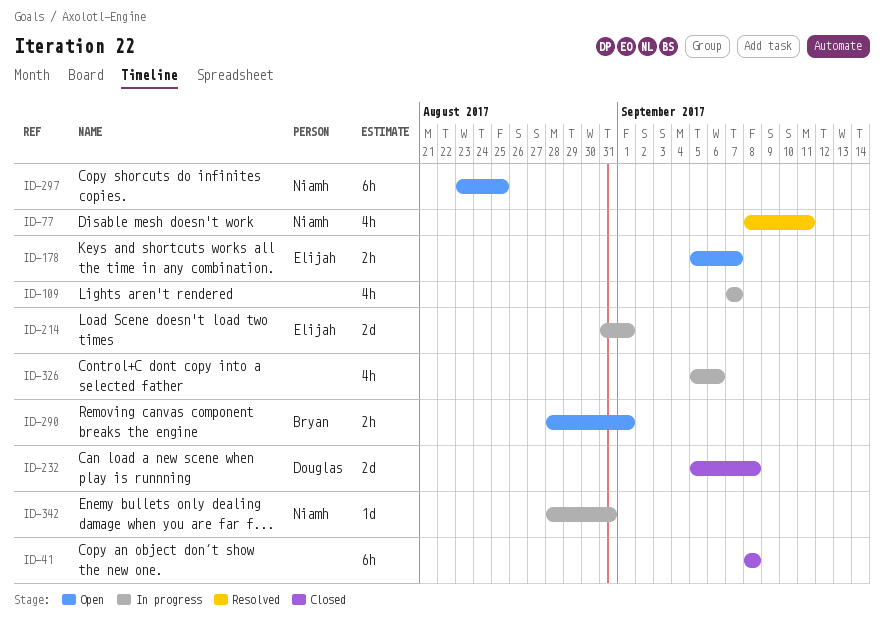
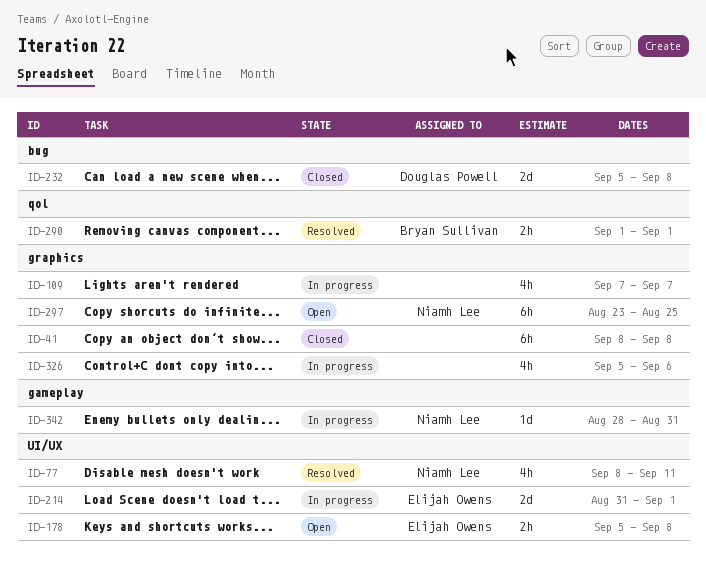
ID-178, due: Sep 7 -> Sep 8
ID-290, status: Open -> Resolved
ID-290, start: Aug 28 -> Sep 1

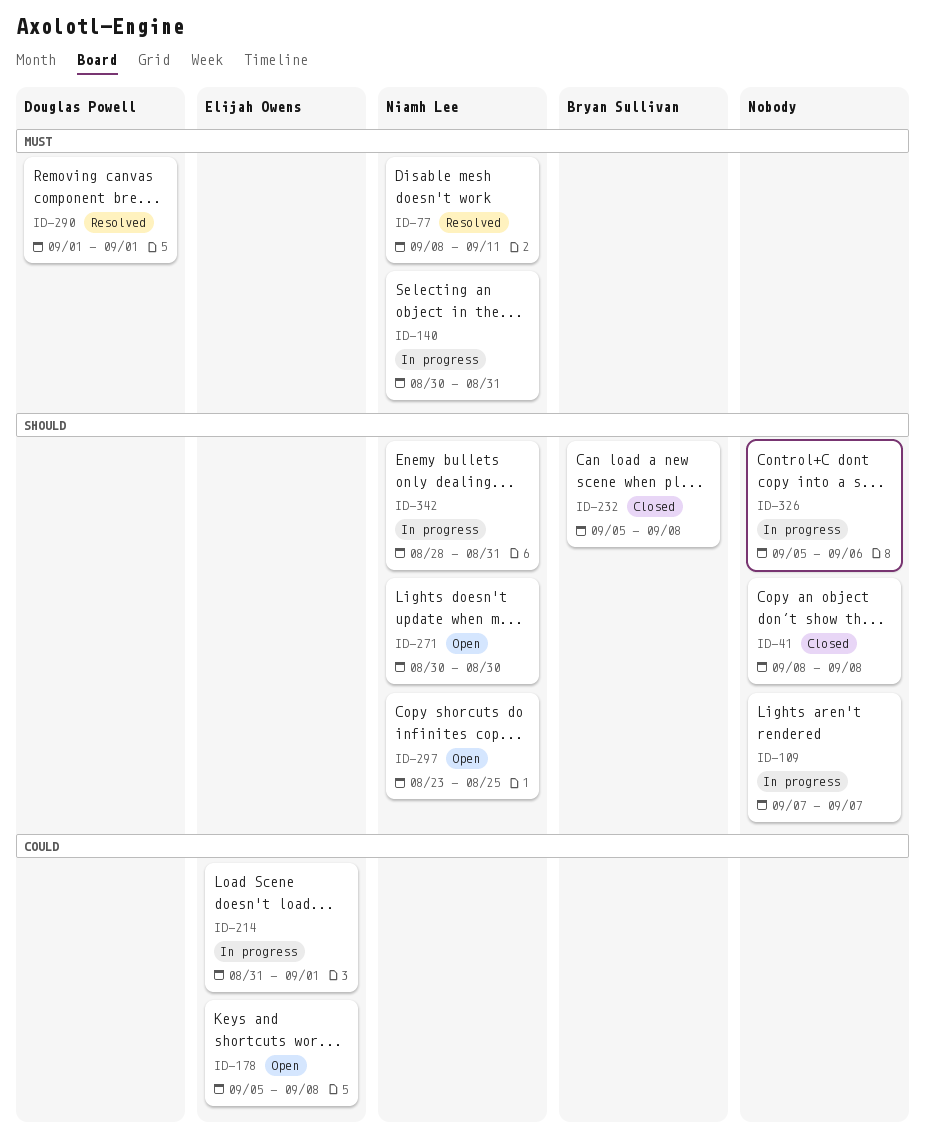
ID-140: none -> present
ID-232, owner: Douglas Powell -> Bryan Sullivan
ID-271: none -> present
ID-290, owner: Bryan Sullivan -> Douglas Powell

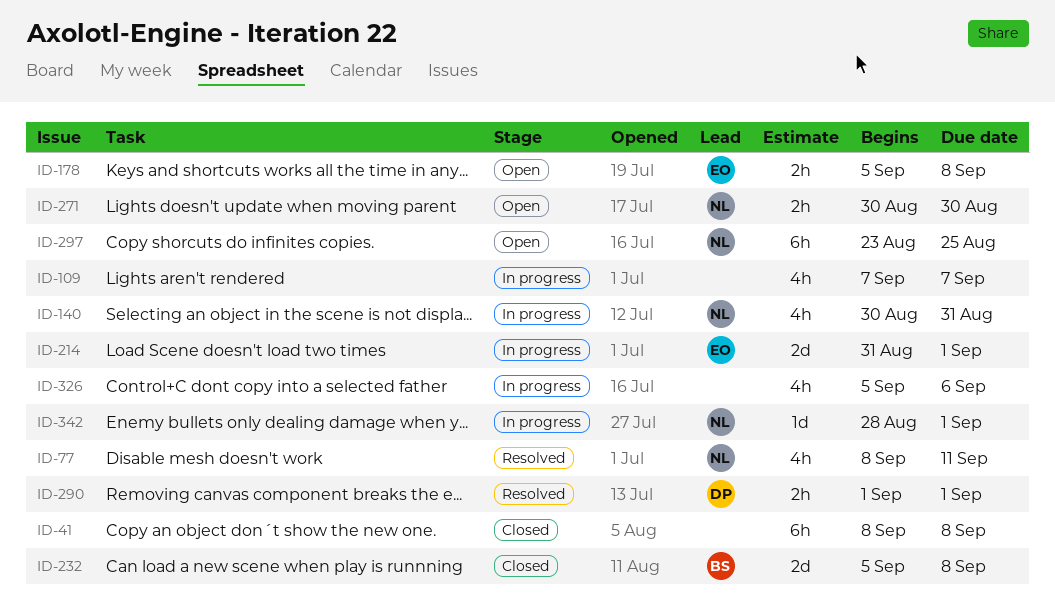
ID-342, due: Aug 31 -> Sep 1

